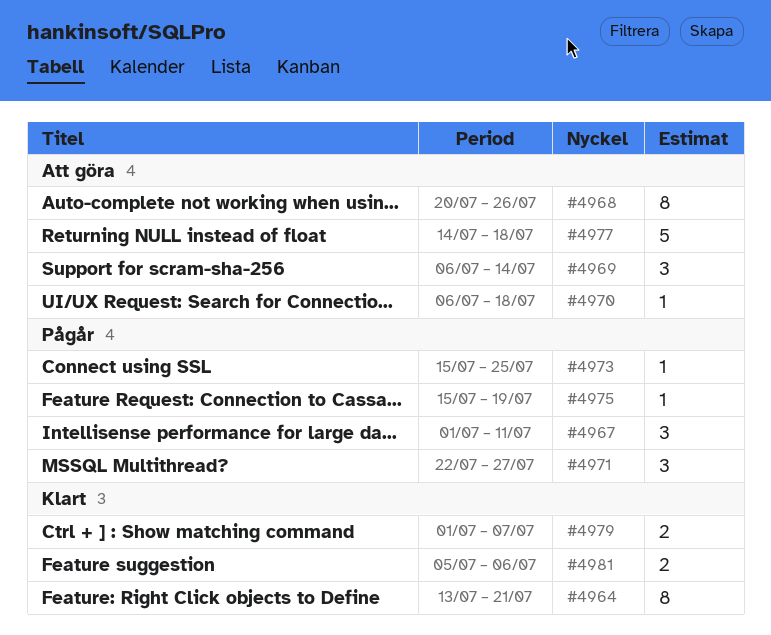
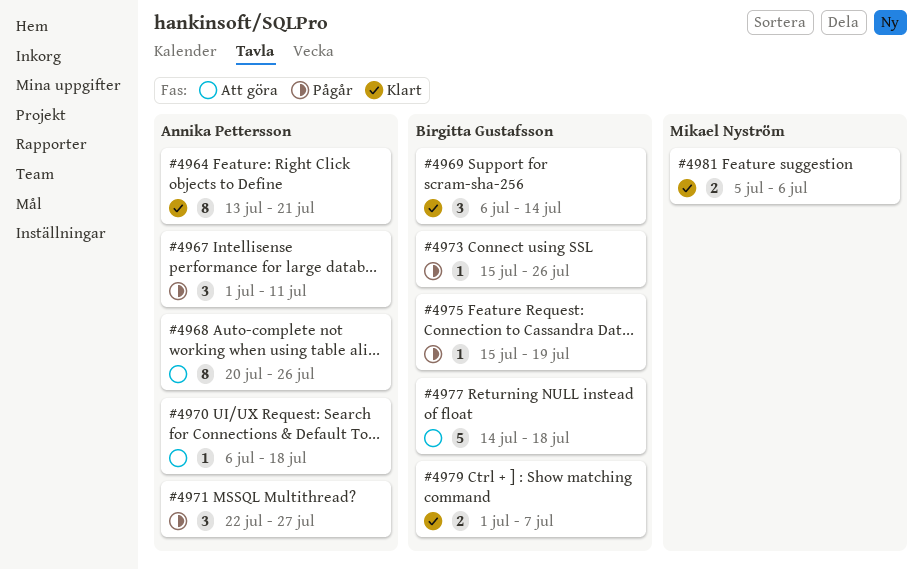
#4969, status: Att göra -> Klart
#4973, due: Jul 25 -> Jul 26

